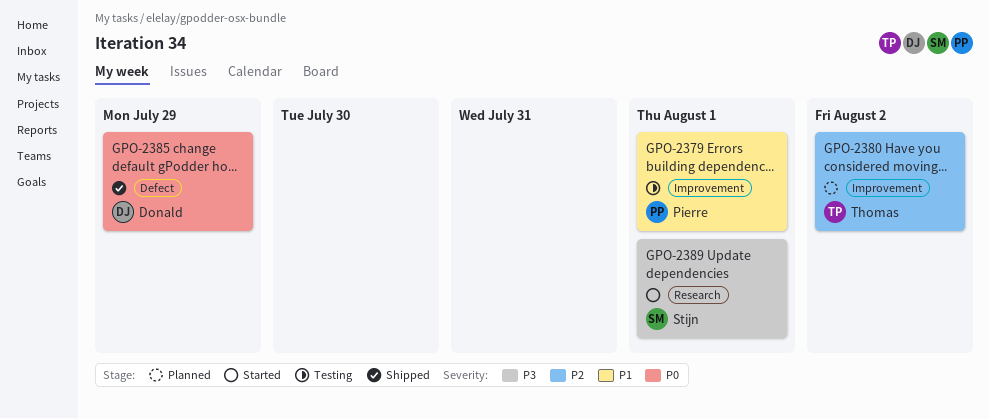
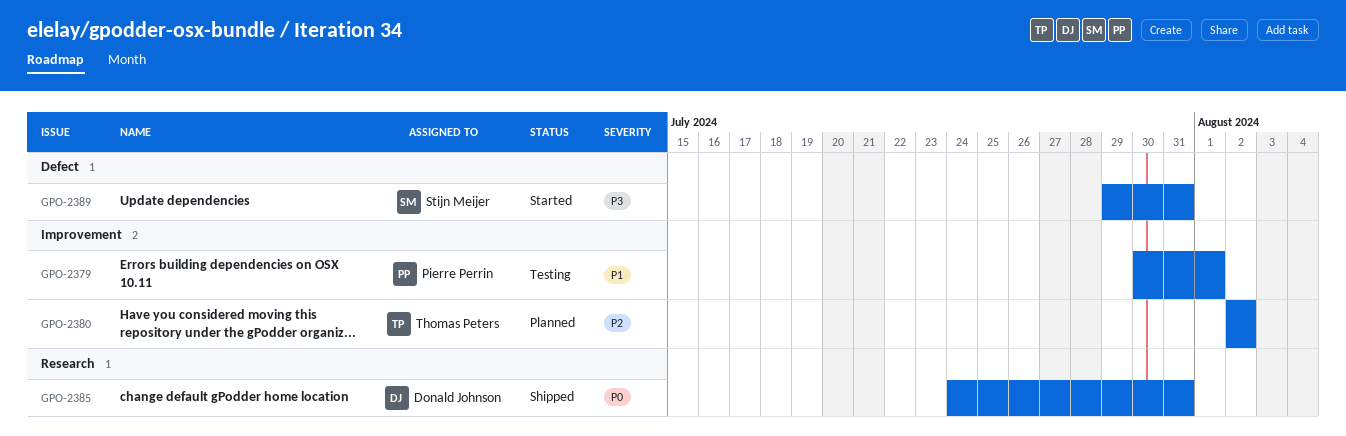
GPO-2385, label: Defect -> Research
GPO-2385, due: Jul 29 -> Jul 31
GPO-2389, label: Research -> Defect
GPO-2389, due: Aug 1 -> Jul 31

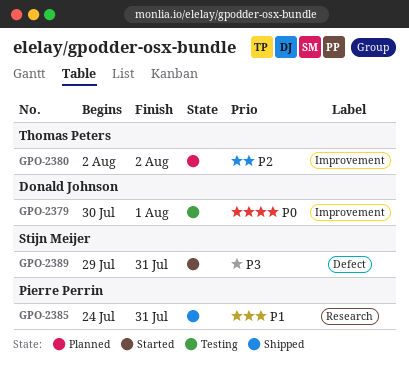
GPO-2379, owner: Pierre Perrin -> Donald Johnson
GPO-2379, priority: P1 -> P0
GPO-2385, owner: Donald Johnson -> Pierre Perrin
GPO-2385, priority: P0 -> P1

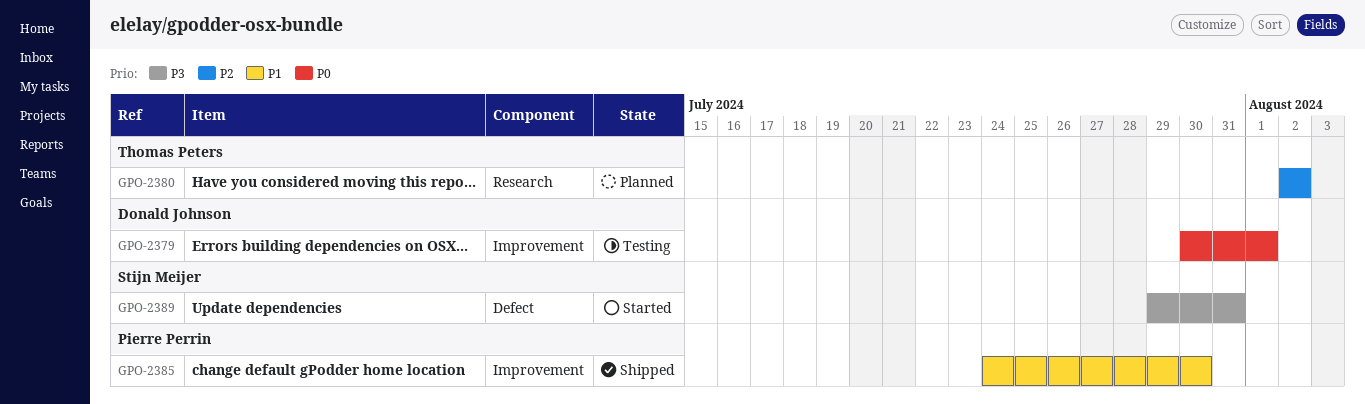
GPO-2380, label: Improvement -> Research
GPO-2385, label: Research -> Improvement
GPO-2385, due: Jul 31 -> Jul 30

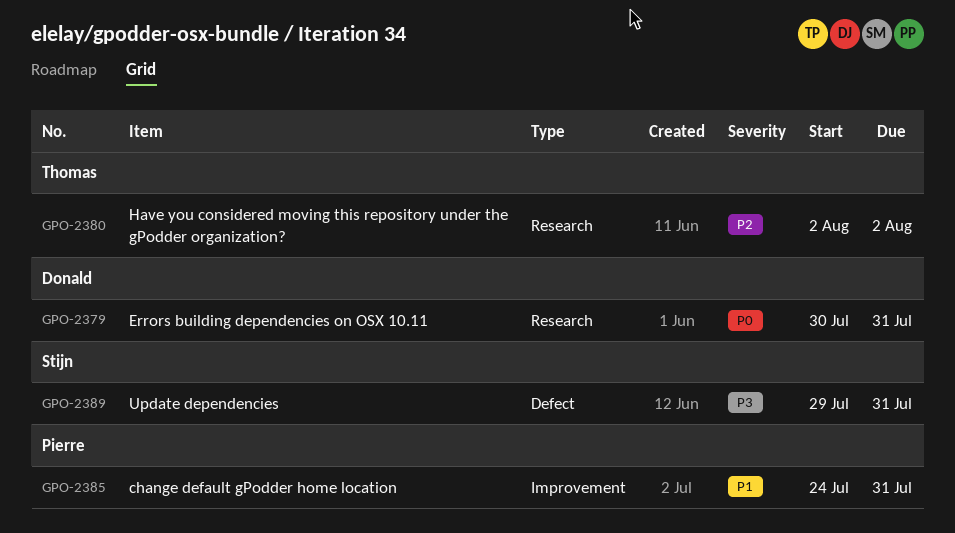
GPO-2379, label: Improvement -> Research
GPO-2379, due: Aug 1 -> Jul 31
GPO-2385, due: Jul 30 -> Jul 31

